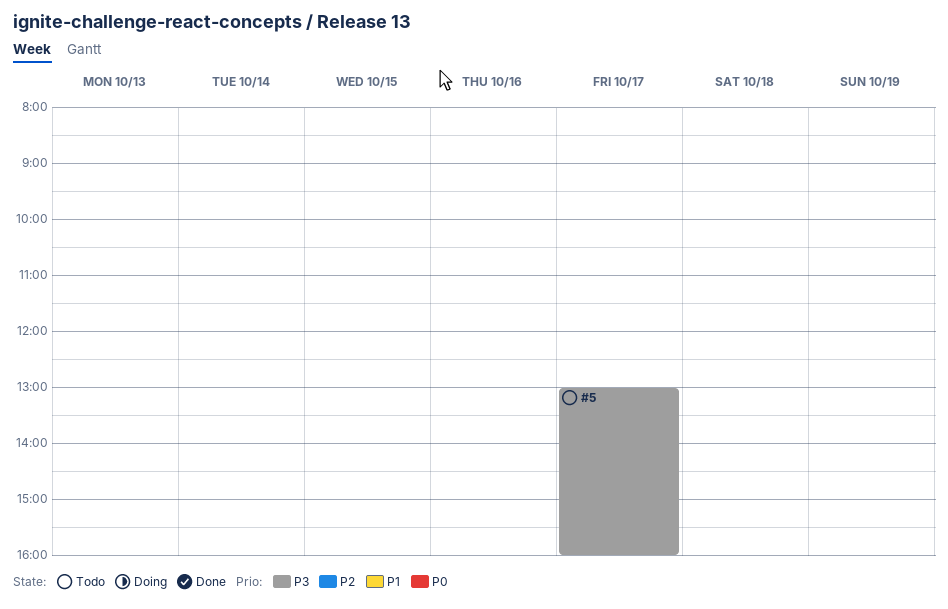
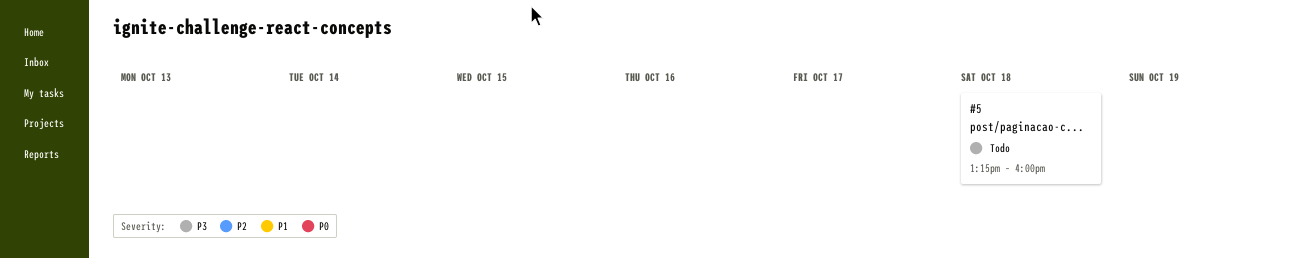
#5, day: Oct 17 -> Oct 18
#5, begins: 13:00 -> 13:15

